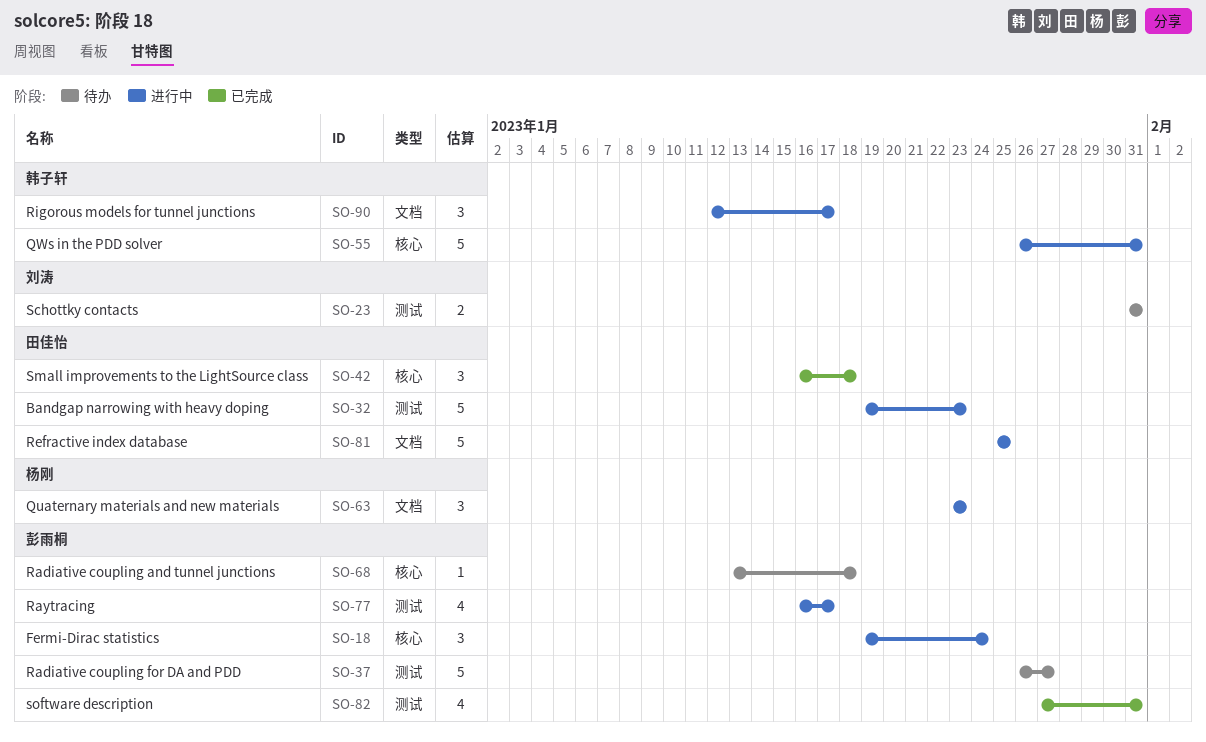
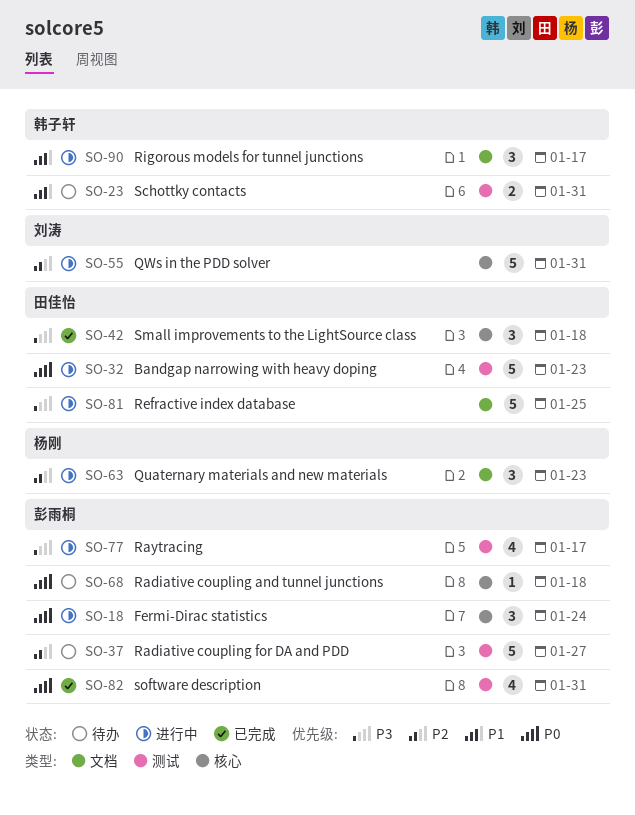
SO-23, owner: 刘涛 -> 韩子轩
SO-55, owner: 韩子轩 -> 刘涛

